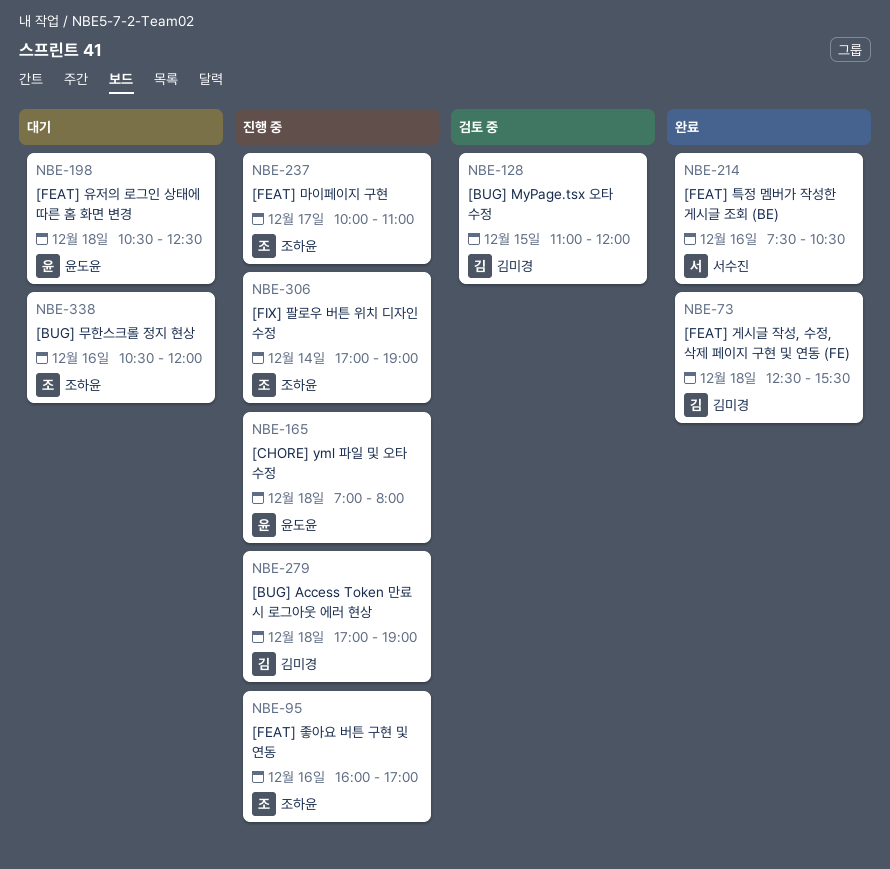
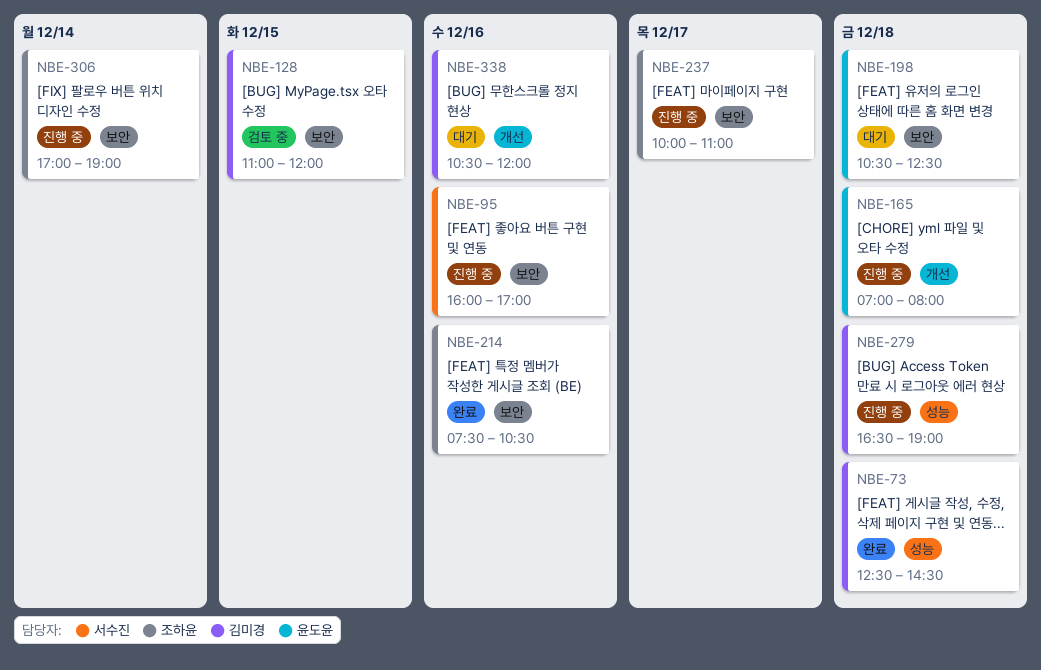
NBE-73, ends: 15:30 -> 14:30
NBE-95, owner: 조하윤 -> 서수진
NBE-214, owner: 서수진 -> 조하윤
NBE-279, begins: 17:00 -> 16:30
NBE-338, owner: 조하윤 -> 김미경

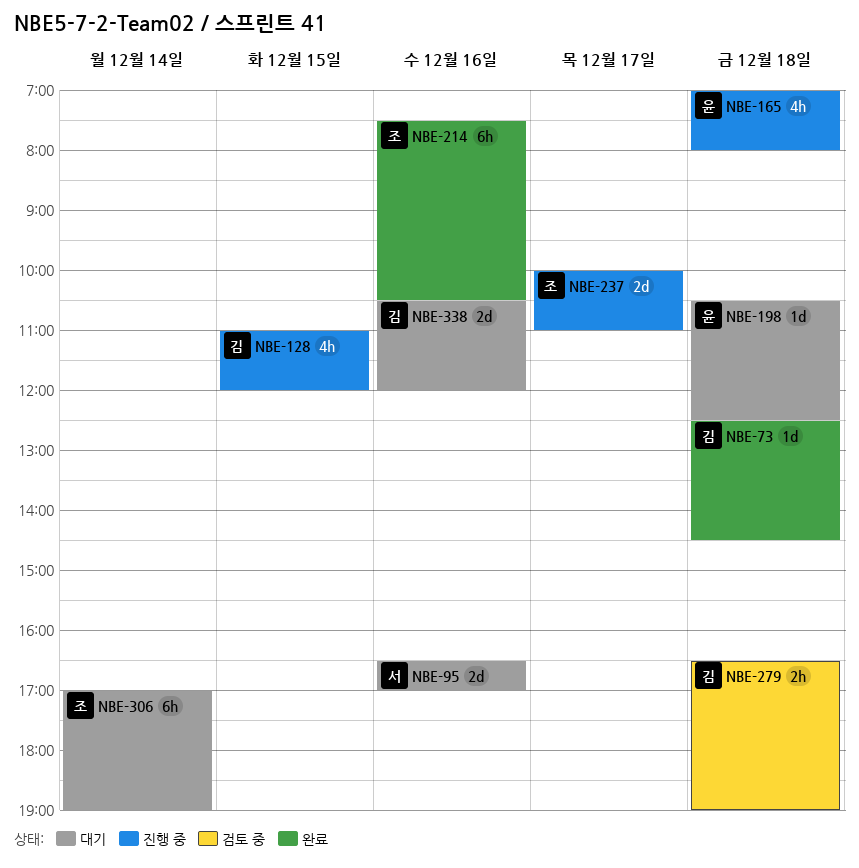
NBE-95, status: 진행 중 -> 대기
NBE-95, begins: 16:00 -> 16:30
NBE-128, status: 검토 중 -> 진행 중
NBE-279, status: 진행 중 -> 검토 중
NBE-306, status: 진행 중 -> 대기

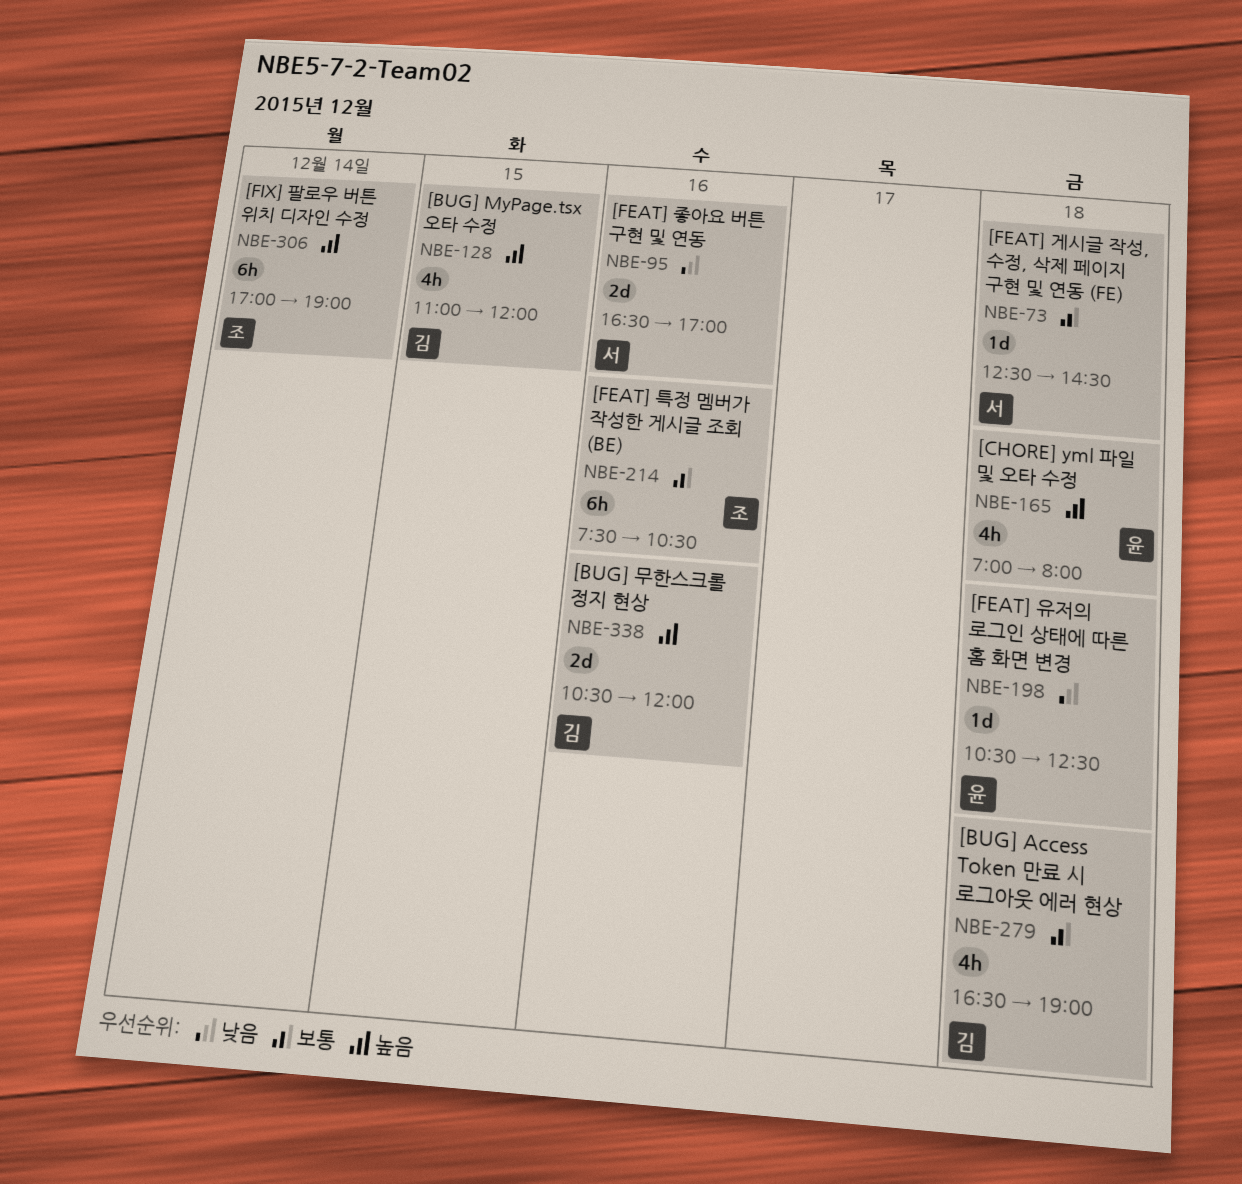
NBE-73, owner: 김 -> 서
NBE-237: present -> none
NBE-279, estimate: 2h -> 4h

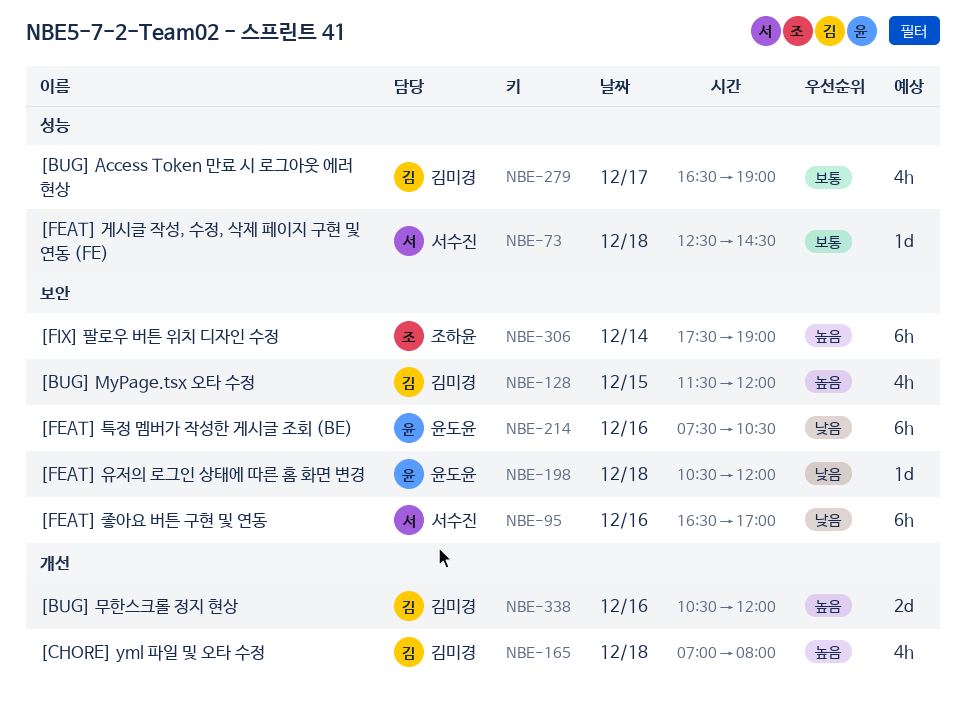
NBE-95, estimate: 2d -> 6h
NBE-128, begins: 11:00 -> 11:30
NBE-165, owner: 윤도윤 -> 김미경
NBE-198, ends: 12:30 -> 12:00
NBE-214, owner: 조하윤 -> 윤도윤
NBE-214, priority: 보통 -> 낮음
NBE-279, day: Dec 18 -> Dec 17
NBE-306, begins: 17:00 -> 17:30

